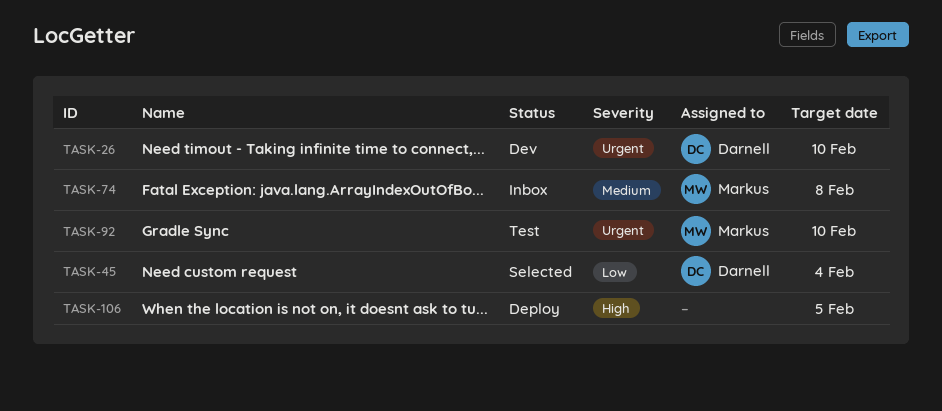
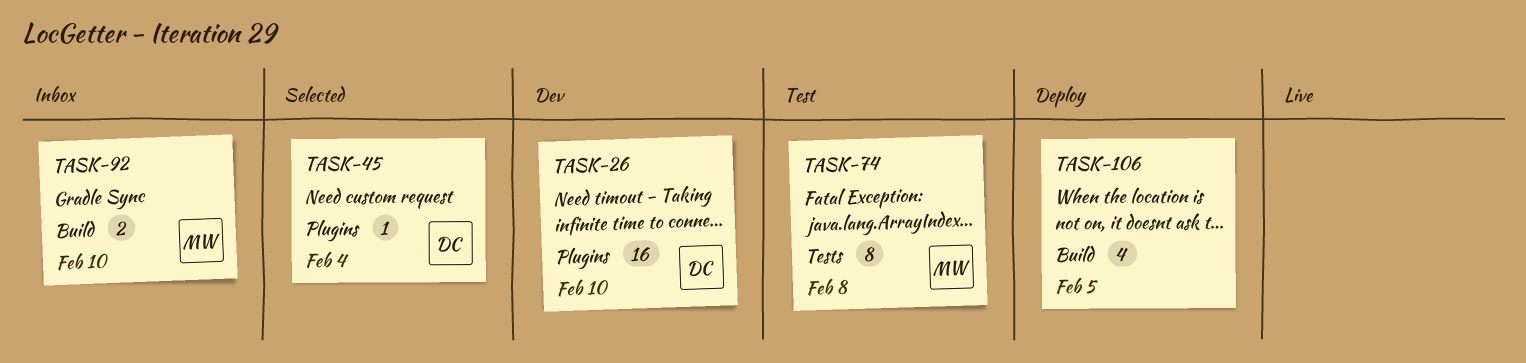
TASK-74, status: Inbox -> Test
TASK-92, status: Test -> Inbox

